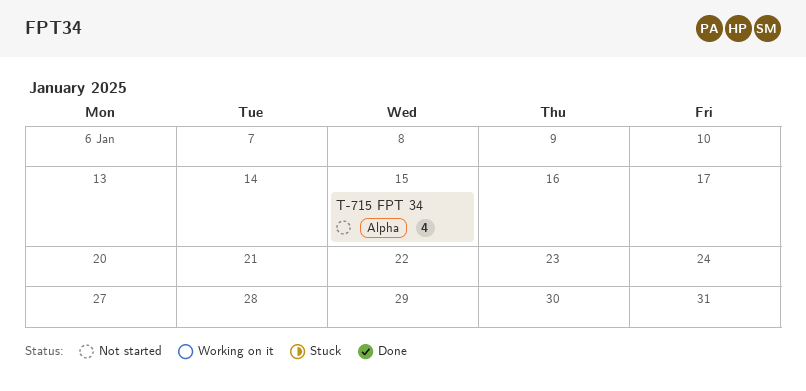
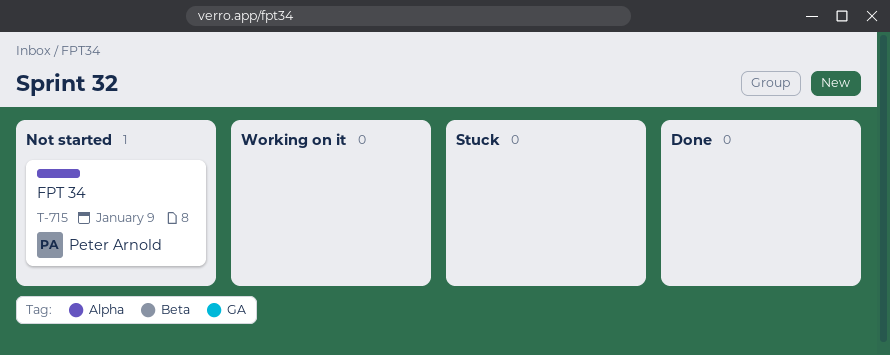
T-715, due: Jan 15 -> Jan 9

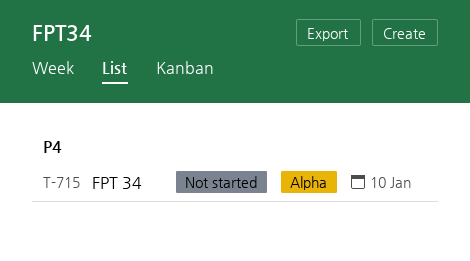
T-715, due: Jan 9 -> Jan 10

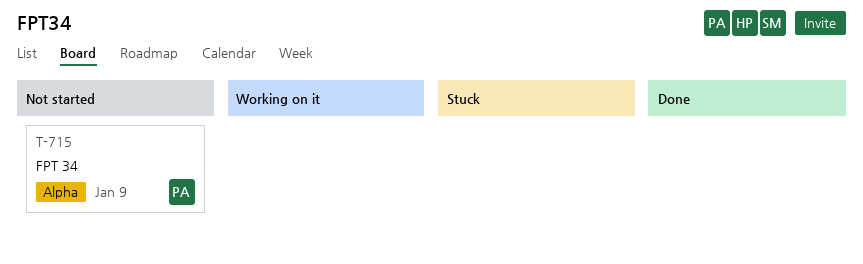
T-715, due: Jan 10 -> Jan 9

